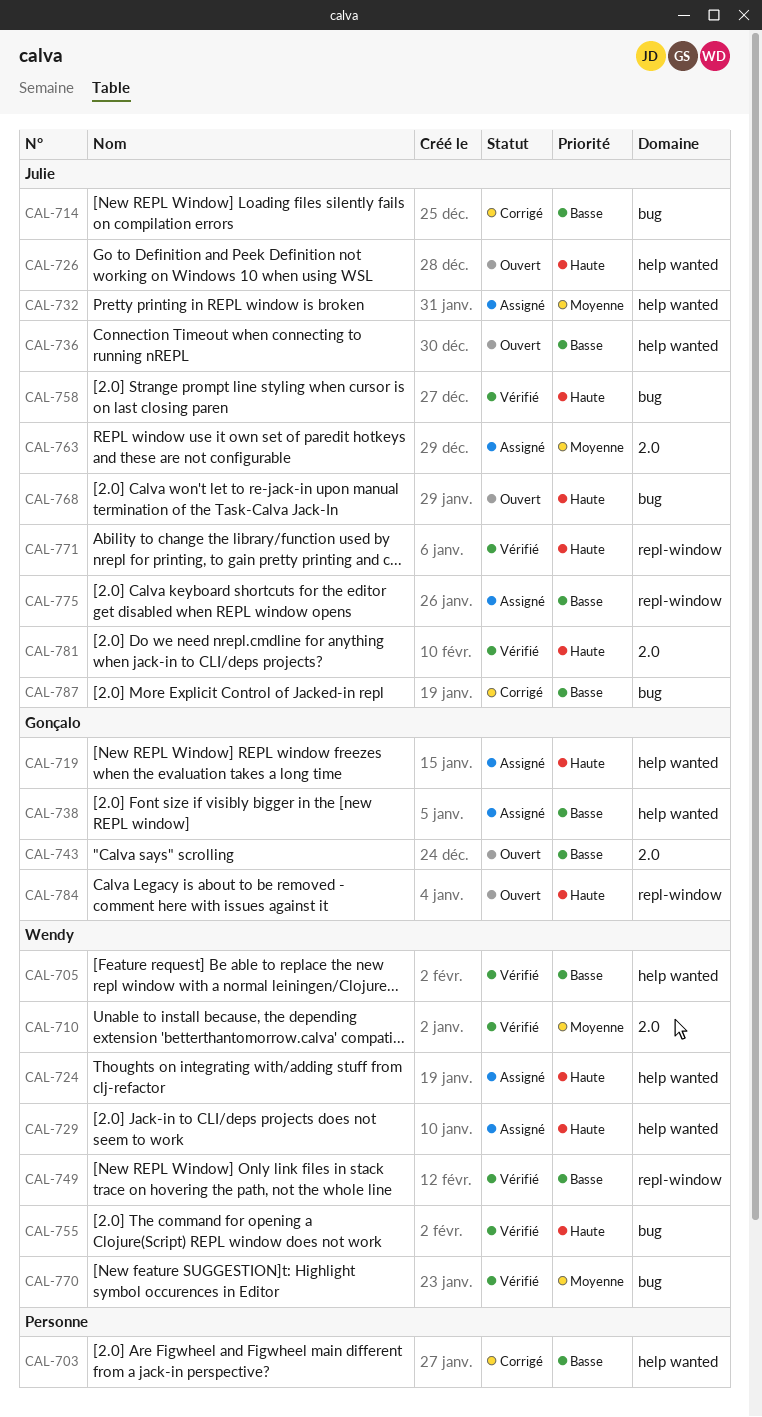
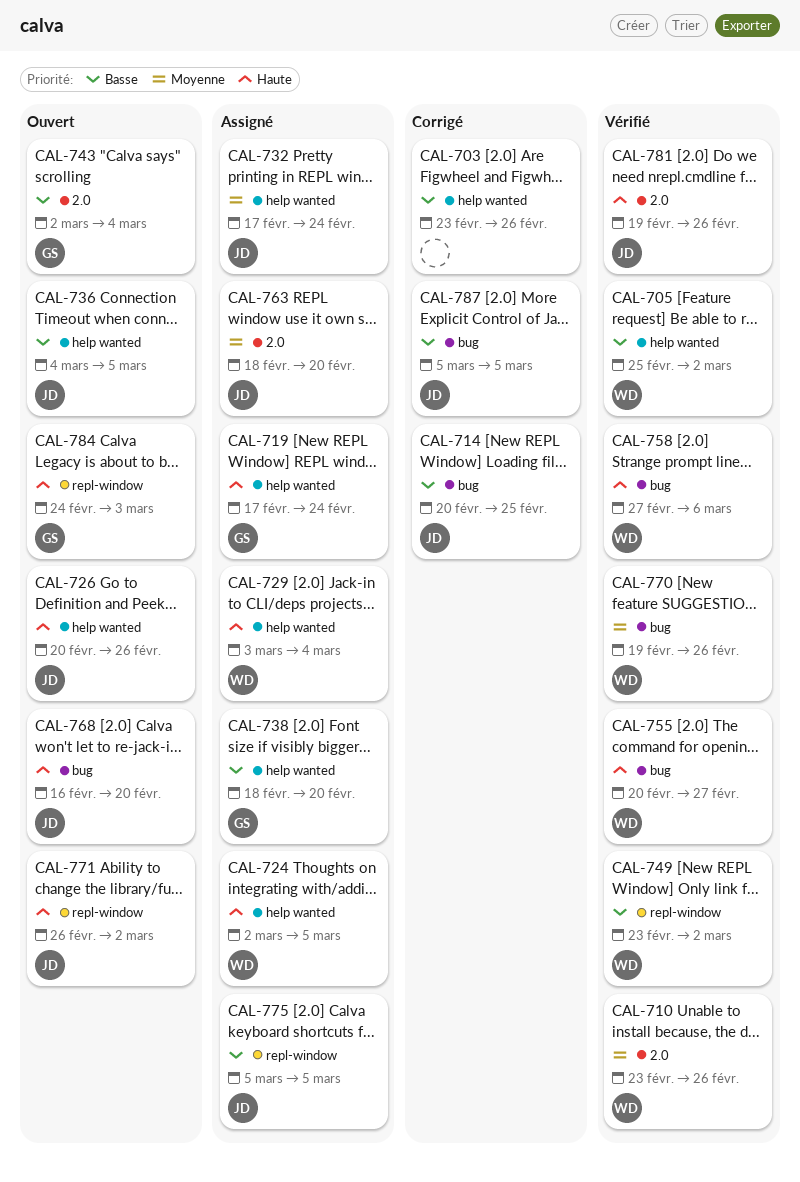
CAL-758, owner: Julie -> Wendy
CAL-771, status: Vérifié -> Ouvert

